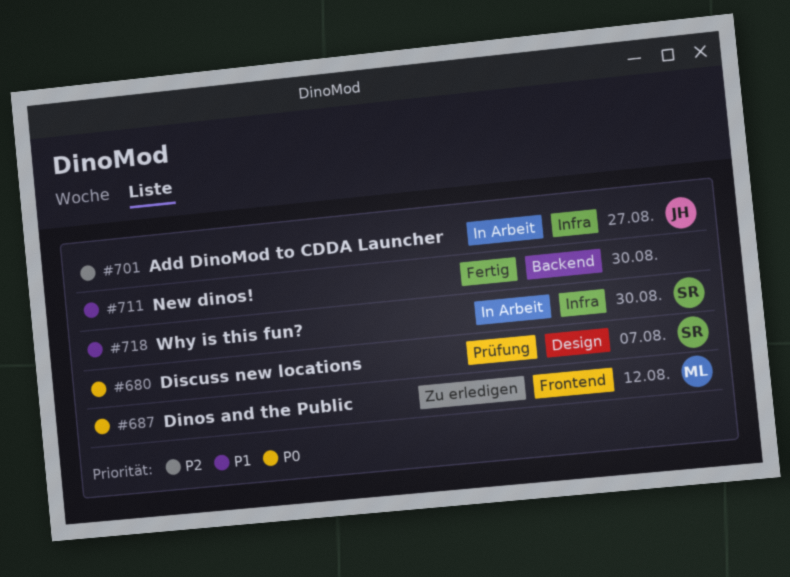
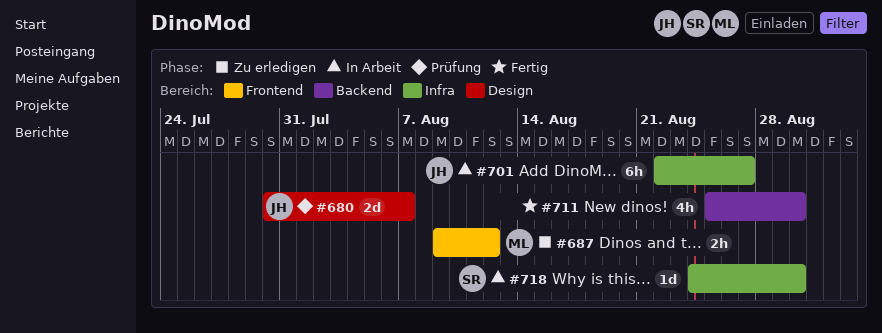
#680, owner: SR -> JH

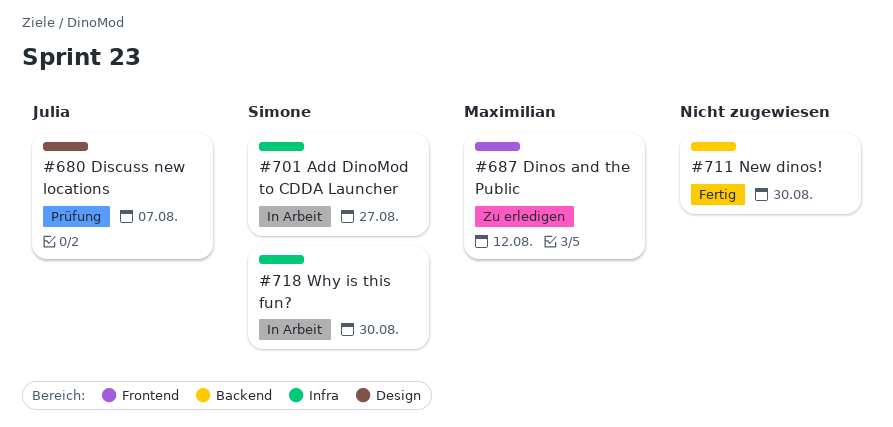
#701, owner: Julia -> Simone

